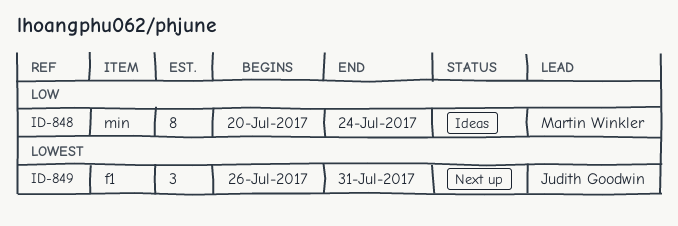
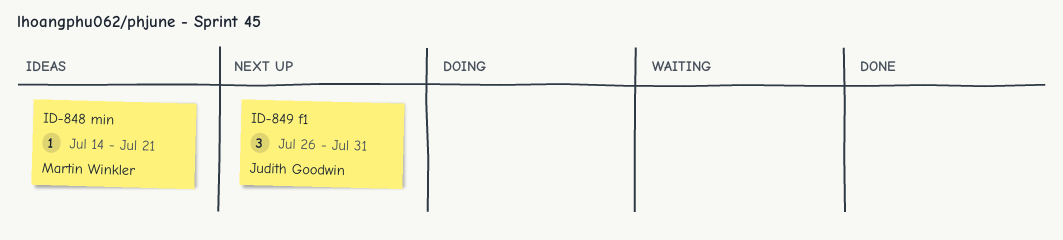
ID-848, estimate: 8 -> 1
ID-848, start: Jul 20 -> Jul 14
ID-848, due: Jul 24 -> Jul 21

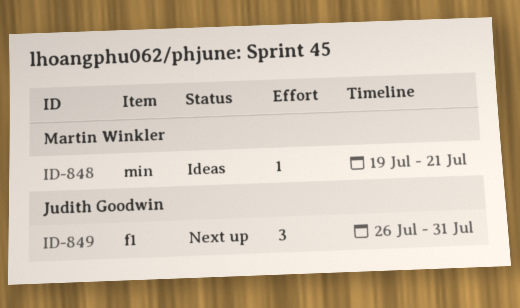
ID-848, start: Jul 14 -> Jul 19

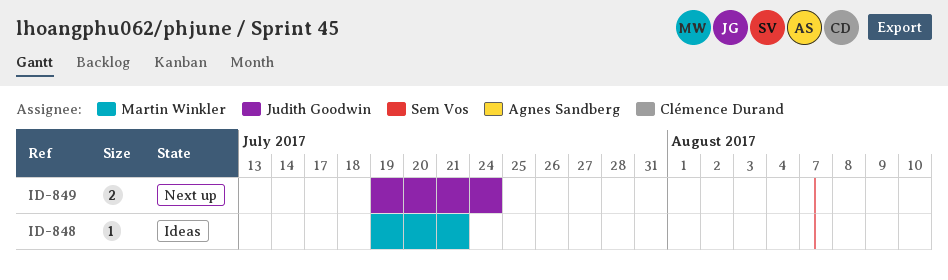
ID-849, estimate: 3 -> 2
ID-849, start: Jul 26 -> Jul 19
ID-849, due: Jul 31 -> Jul 24

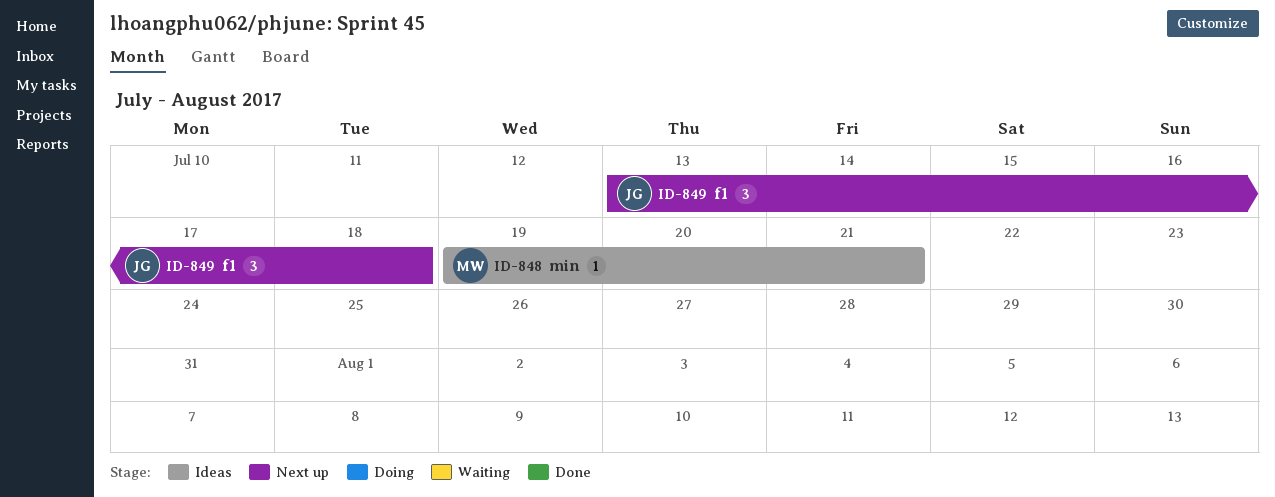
ID-849, estimate: 2 -> 3
ID-849, start: Jul 19 -> Jul 13
ID-849, due: Jul 24 -> Jul 18

